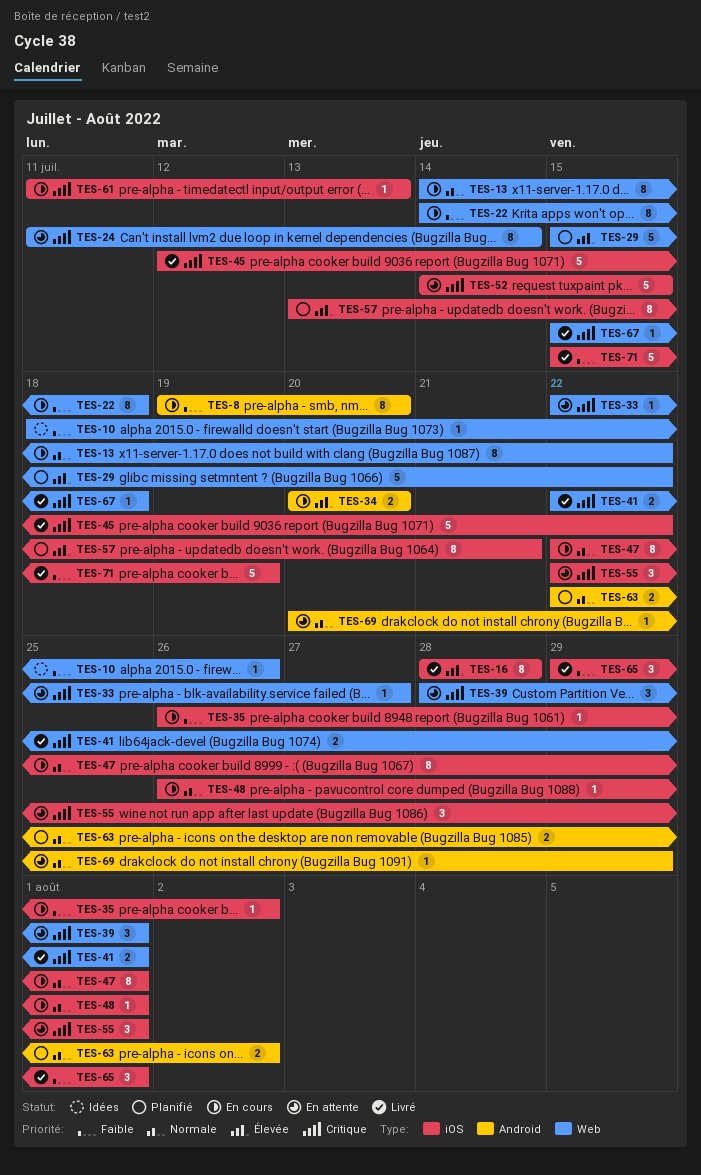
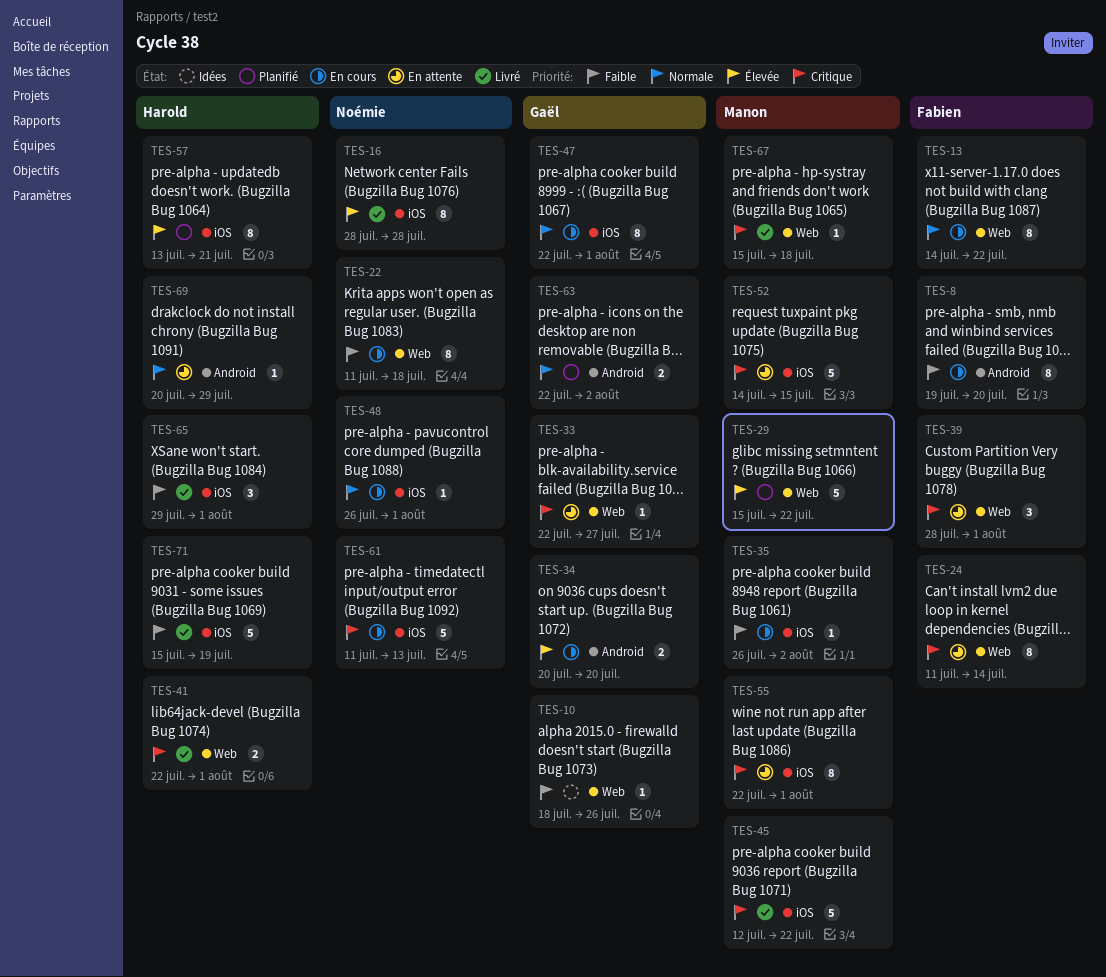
TES-22, start: Jul 14 -> Jul 11
TES-55, estimate: 3 -> 8
TES-61, estimate: 1 -> 5

